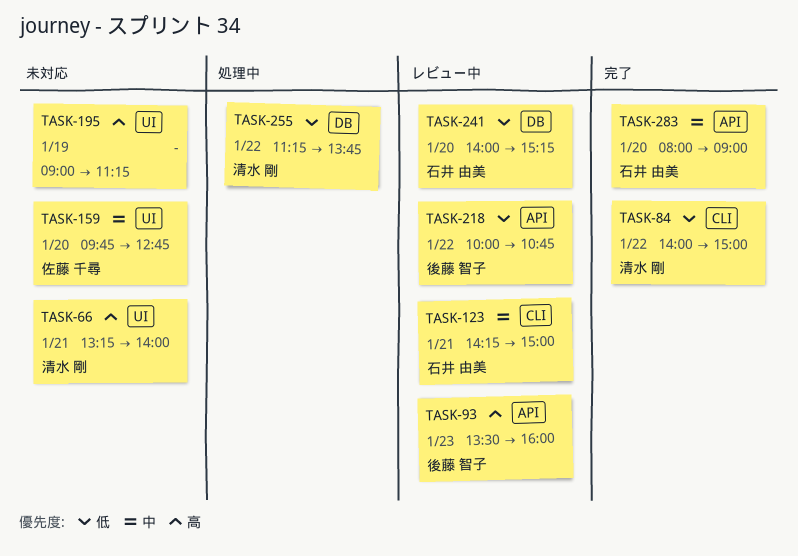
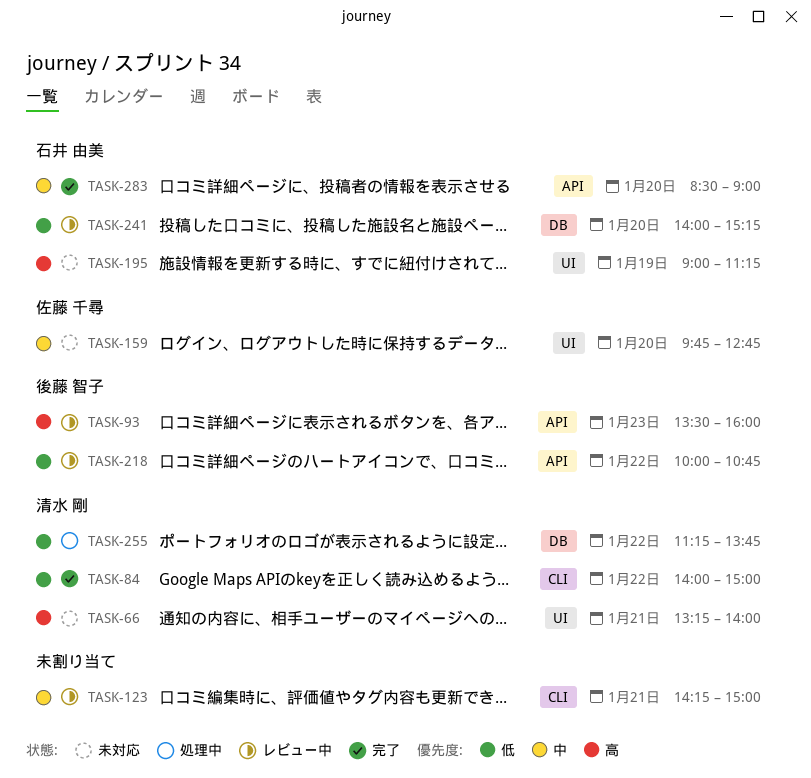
TASK-123, owner: 石井 由美 -> none
TASK-195, owner: none -> 石井 由美
TASK-283, begins: 08:00 -> 08:30

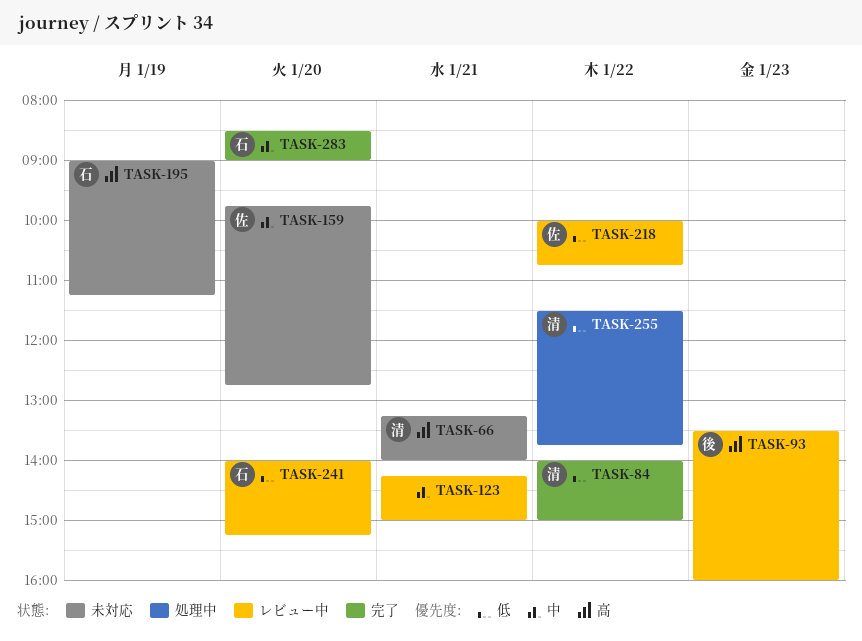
TASK-218, owner: 後藤 智子 -> 佐藤 千尋
TASK-255, begins: 11:15 -> 11:30

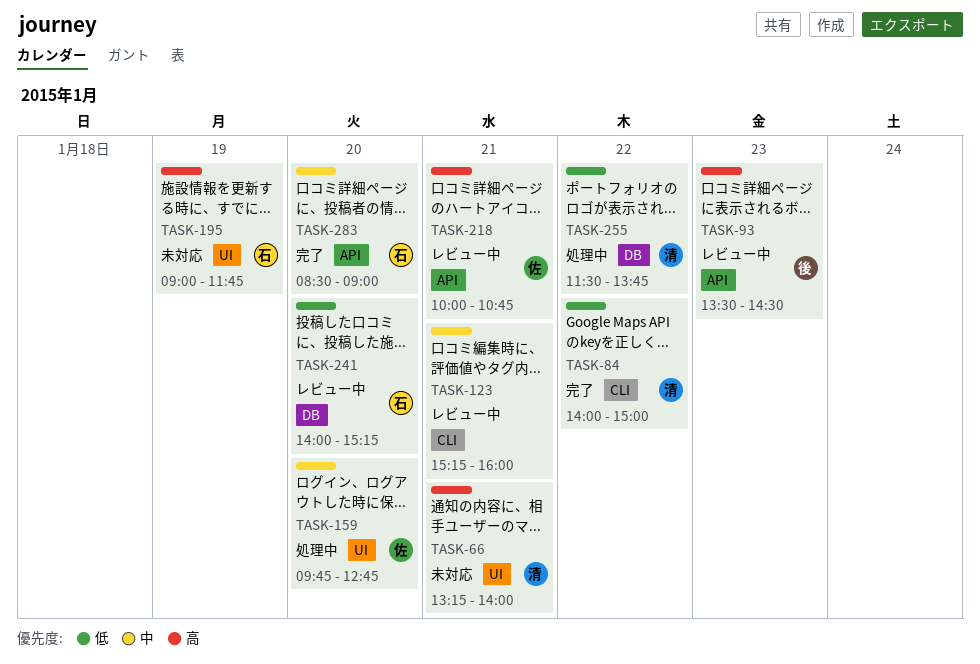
TASK-93, ends: 16:00 -> 14:30
TASK-123, begins: 14:15 -> 15:15
TASK-123, ends: 15:00 -> 16:00
TASK-159, status: 未対応 -> 処理中
TASK-195, ends: 11:15 -> 11:45
TASK-218, priority: 低 -> 高
TASK-218, day: Jan 22 -> Jan 21

